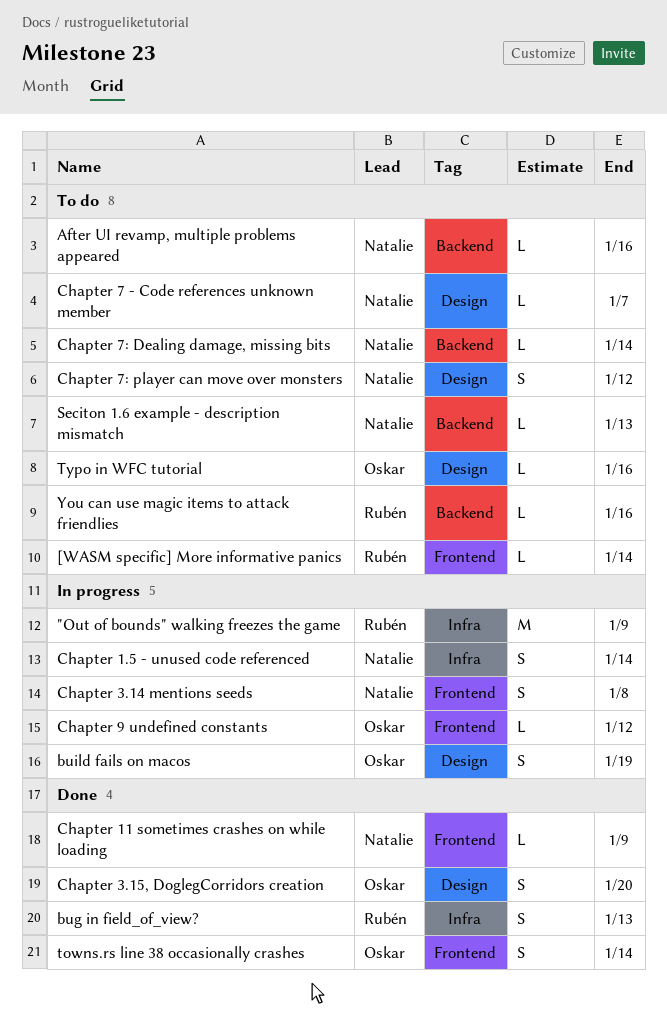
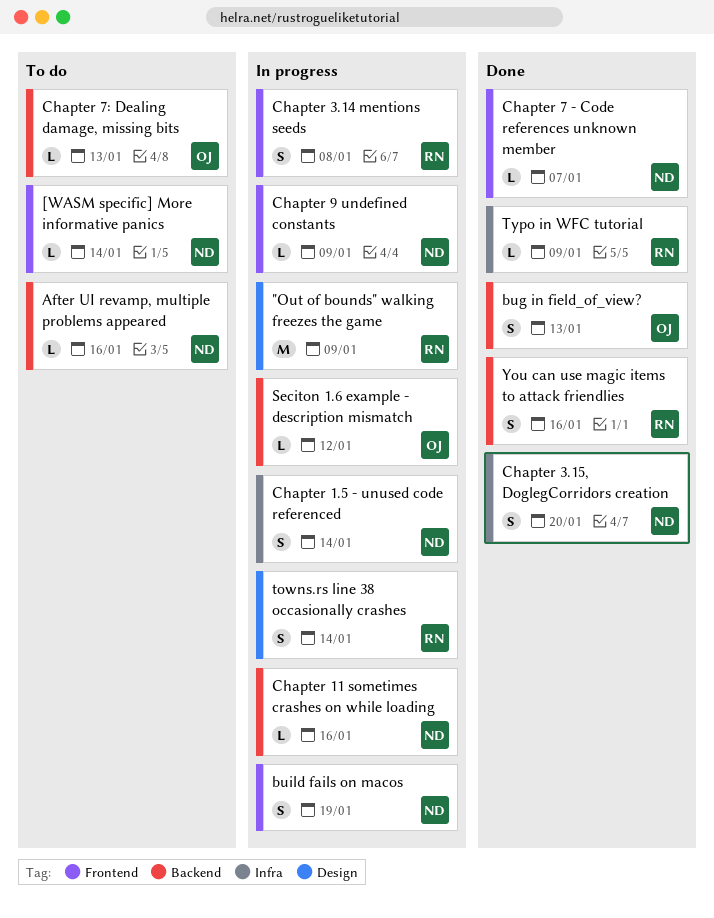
"Out of bounds" walking freezes the game, label: Infra -> Design
[WASM specific] More informative panics, owner: Rubén -> Natalie
bug in field_of_view?, owner: Rubén -> Oskar
bug in field_of_view?, label: Infra -> Backend
build fails on macos, owner: Oskar -> Natalie
build fails on macos, label: Design -> Frontend
Chapter 11 sometimes crashes on while loading, status: Done -> In progress
Chapter 11 sometimes crashes on while loading, label: Frontend -> Backend
Chapter 11 sometimes crashes on while loading, due: Jan 9 -> Jan 16
Chapter 3.14 mentions seeds, owner: Natalie -> Rubén
Chapter 3.15, DoglegCorridors creation, owner: Oskar -> Natalie
Chapter 3.15, DoglegCorridors creation, label: Design -> Infra
Chapter 7 - Code references unknown member, status: To do -> Done
Chapter 7 - Code references unknown member, label: Design -> Frontend
Chapter 7: Dealing damage, missing bits, owner: Natalie -> Oskar
Chapter 7: Dealing damage, missing bits, due: Jan 14 -> Jan 13
Chapter 7: player can move over monsters: present -> none
Chapter 9 undefined constants, owner: Oskar -> Natalie
Chapter 9 undefined constants, due: Jan 12 -> Jan 9
Seciton 1.6 example - description mismatch, status: To do -> In progress
Seciton 1.6 example - description mismatch, owner: Natalie -> Oskar
Seciton 1.6 example - description mismatch, due: Jan 13 -> Jan 12
towns.rs line 38 occasionally crashes, status: Done -> In progress
towns.rs line 38 occasionally crashes, owner: Oskar -> Rubén
towns.rs line 38 occasionally crashes, label: Frontend -> Design
Typo in WFC tutorial, status: To do -> Done
Typo in WFC tutorial, owner: Oskar -> Rubén
Typo in WFC tutorial, label: Design -> Infra
Typo in WFC tutorial, due: Jan 16 -> Jan 9
You can use magic items to attack friendlies, status: To do -> Done
You can use magic items to attack friendlies, estimate: L -> S

